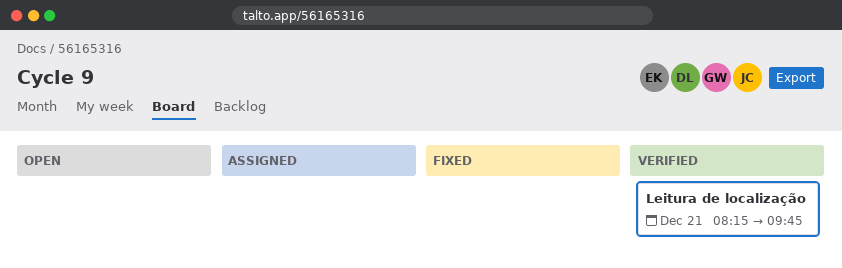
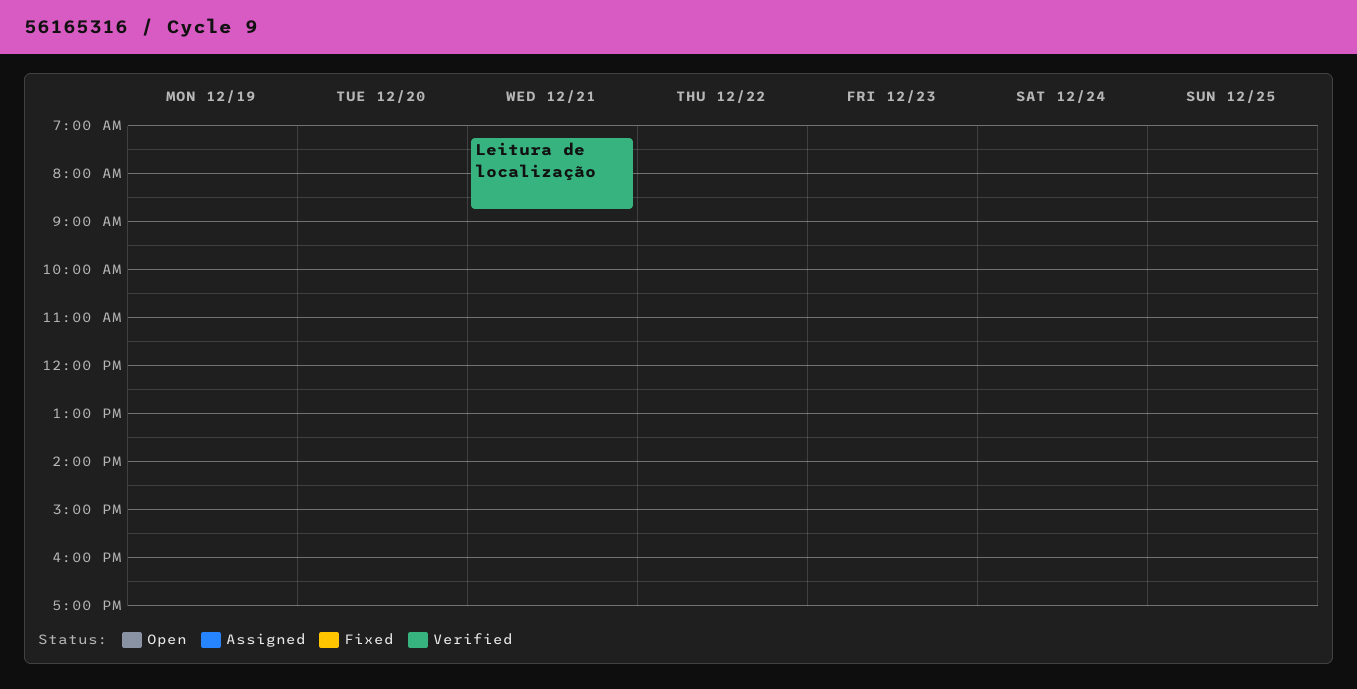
Leitura de localização, begins: 08:15 -> 07:15
Leitura de localização, ends: 09:45 -> 08:45

